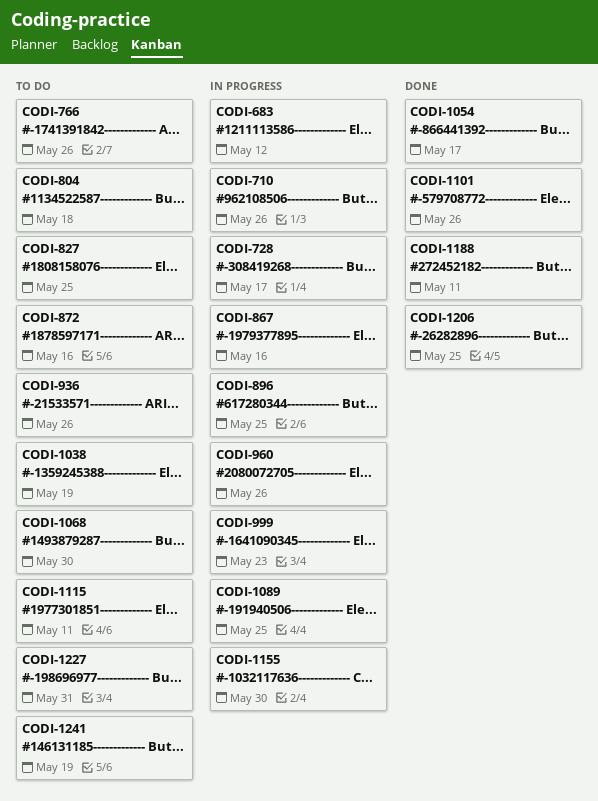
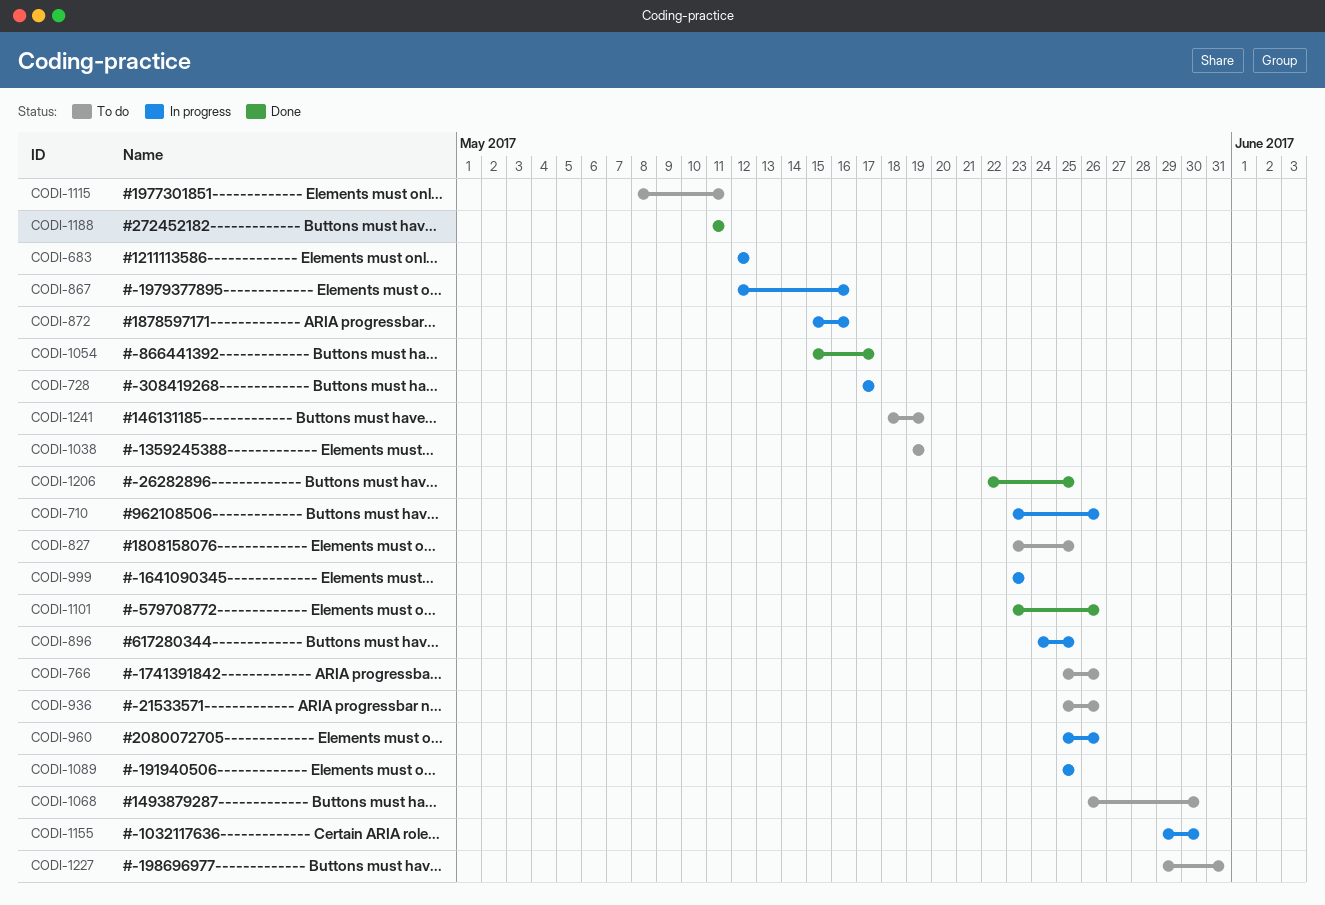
CODI-804: present -> none
CODI-872, status: To do -> In progress

